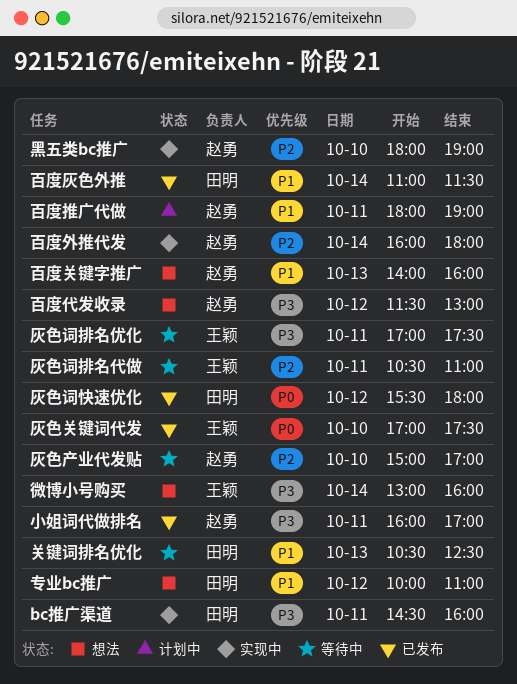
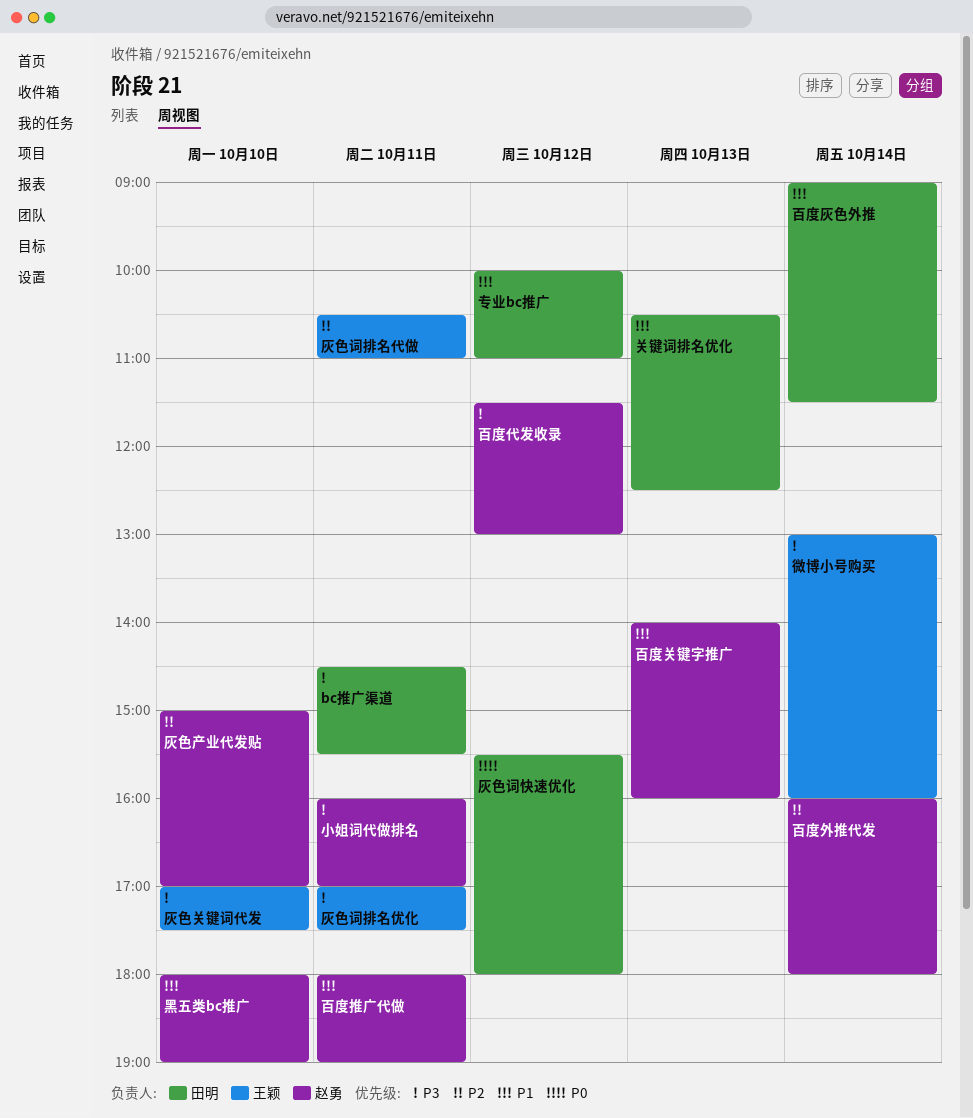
bc推广渠道, ends: 16:00 -> 15:30
灰色关键词代发, priority: P0 -> P3
百度灰色外推, begins: 11:00 -> 09:00
黑五类bc推广, priority: P2 -> P1

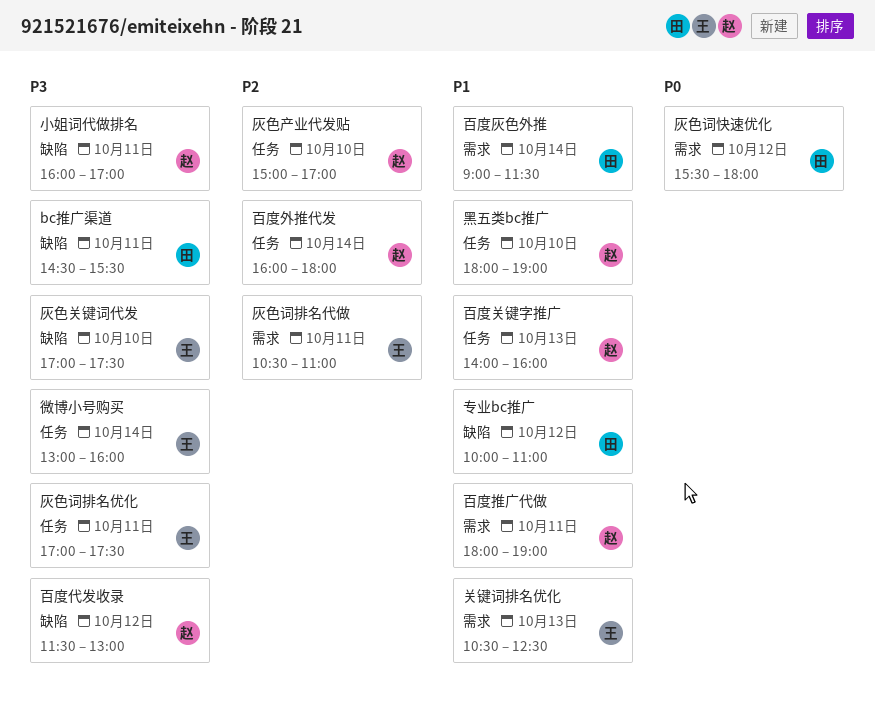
关键词排名优化, owner: 田明 -> 王颖

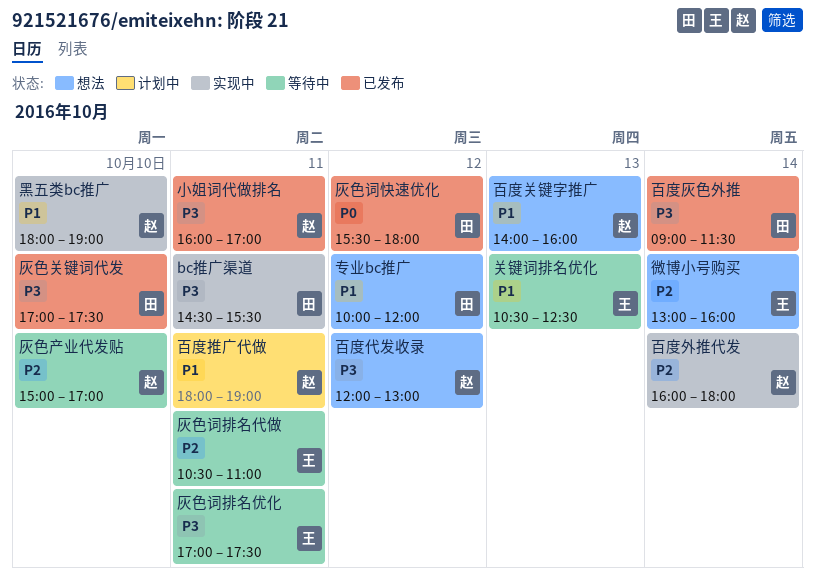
专业bc推广, ends: 11:00 -> 12:00
微博小号购买, priority: P3 -> P2
灰色关键词代发, owner: 王 -> 田
百度代发收录, begins: 11:30 -> 12:00
百度灰色外推, priority: P1 -> P3

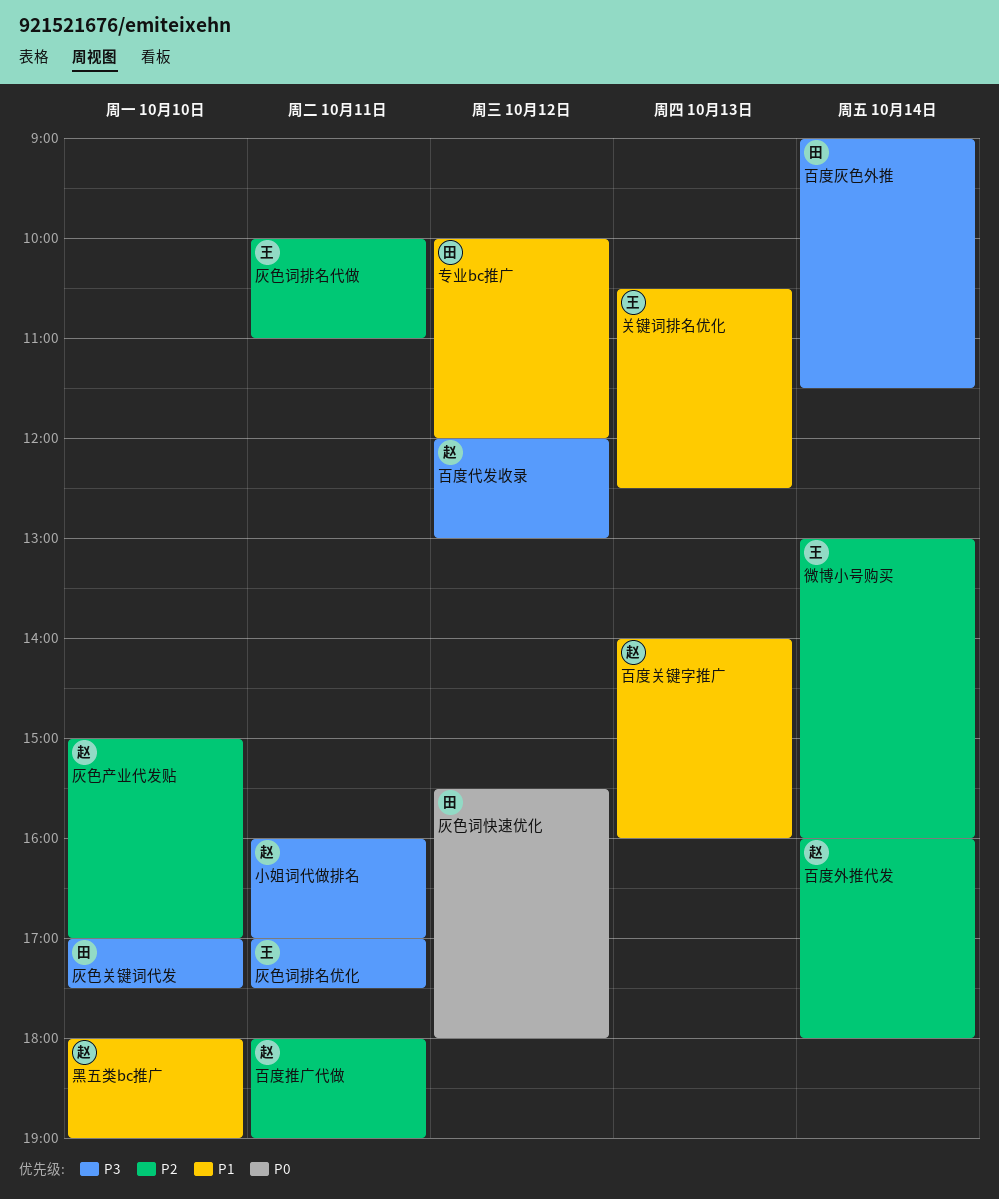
bc推广渠道: present -> none
灰色词排名代做, begins: 10:30 -> 10:00
百度推广代做, priority: P1 -> P2

